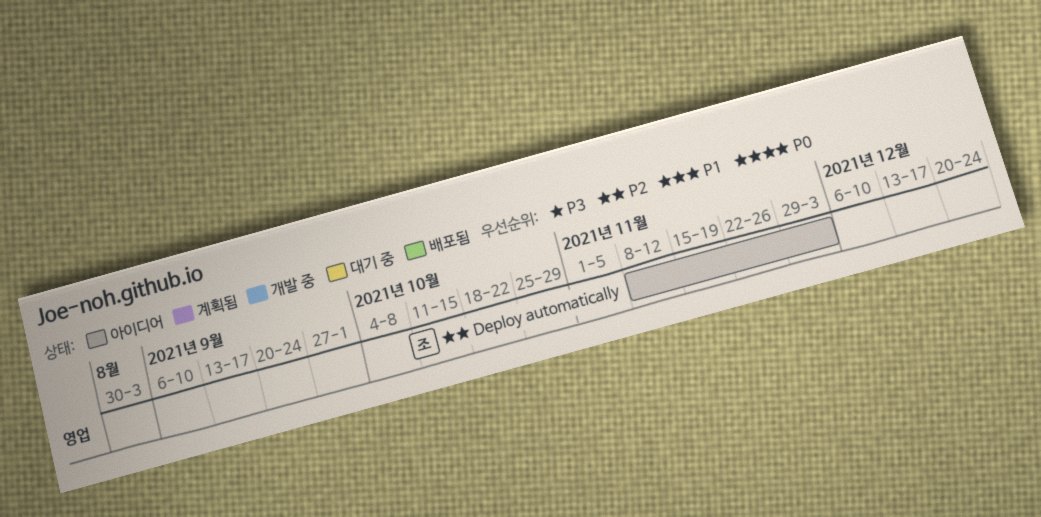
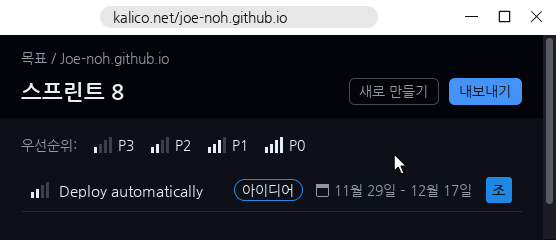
Deploy automatically, start: Nov 8 -> Nov 29
Deploy automatically, due: Dec 3 -> Dec 17

